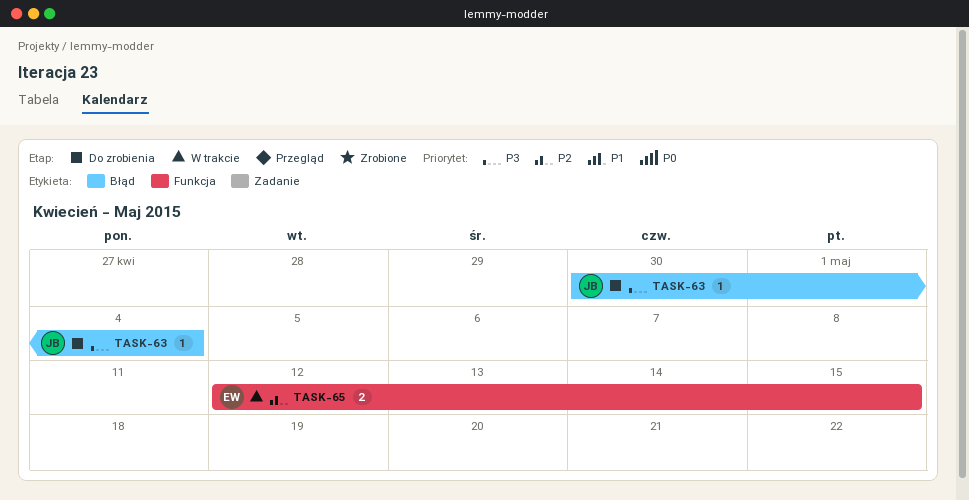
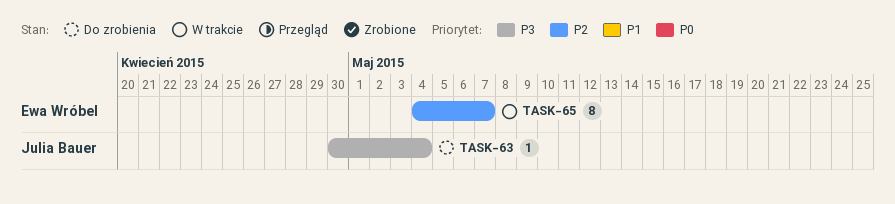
TASK-65, estimate: 2 -> 8
TASK-65, start: May 12 -> May 4
TASK-65, due: May 15 -> May 7

